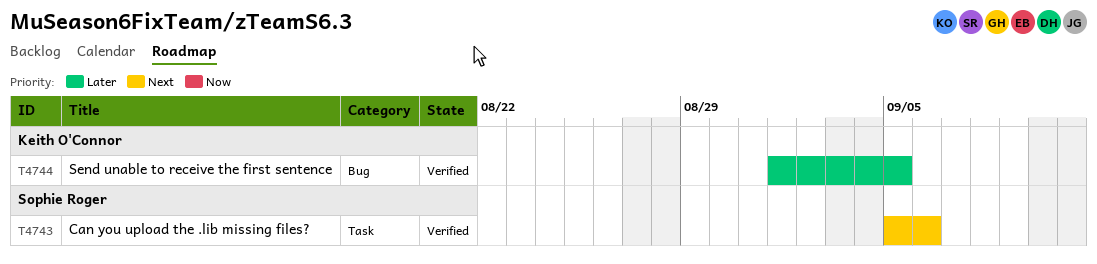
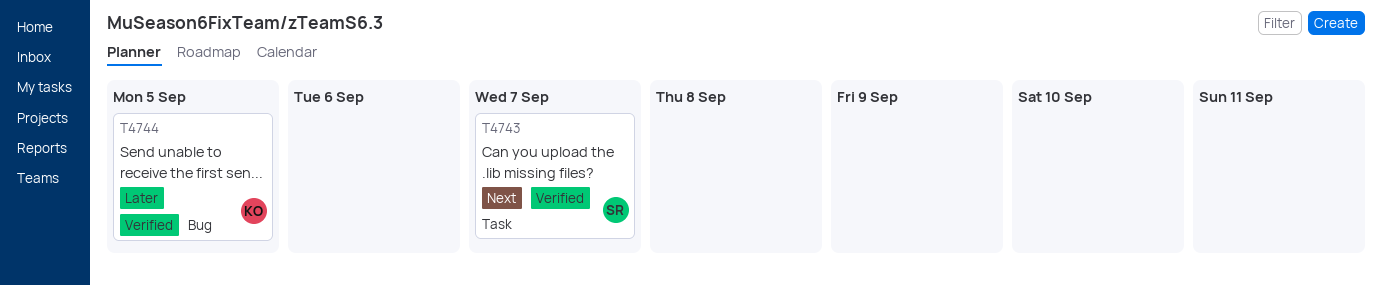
T4743, due: Sep 6 -> Sep 7

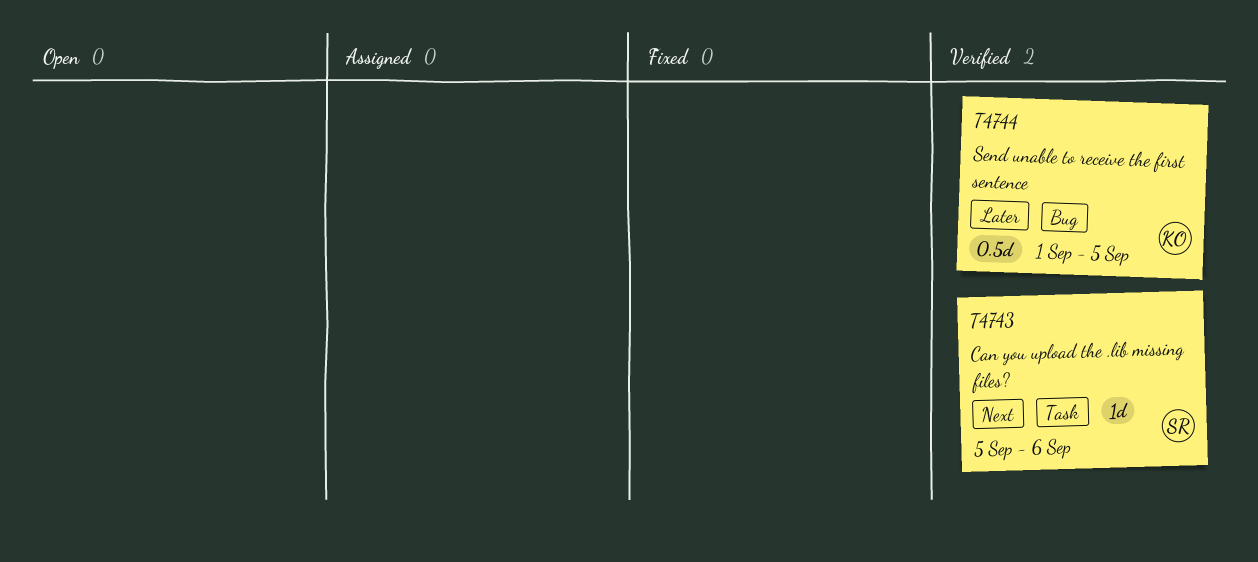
T4743, due: Sep 7 -> Sep 6

